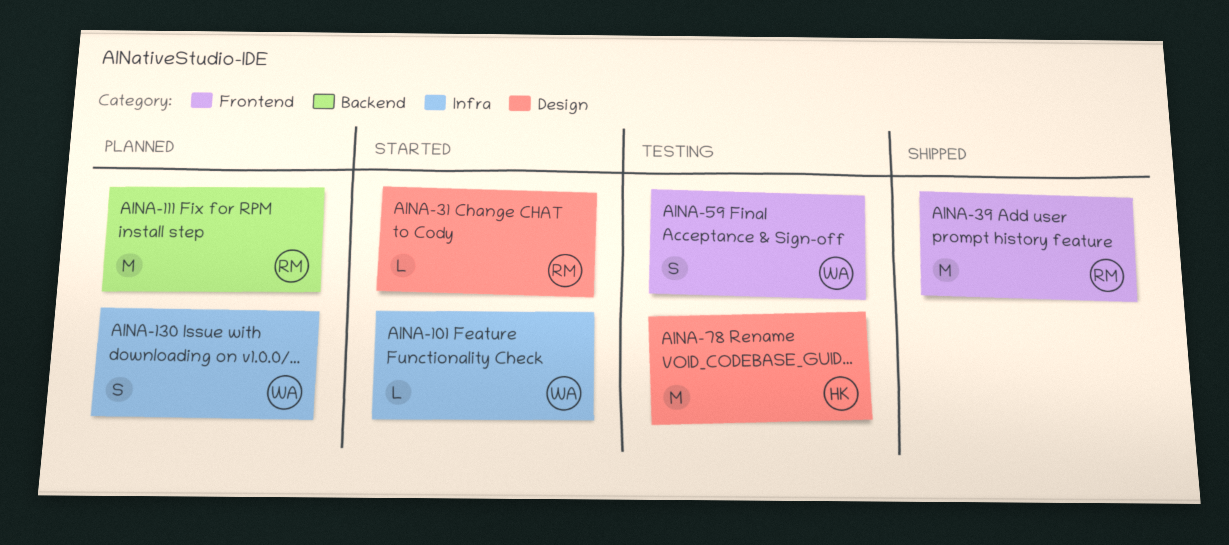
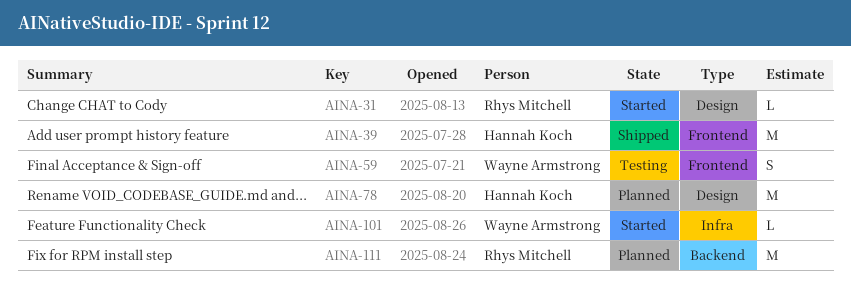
AINA-39, owner: Rhys Mitchell -> Hannah Koch
AINA-78, status: Testing -> Planned
AINA-130: present -> none

